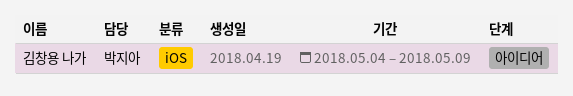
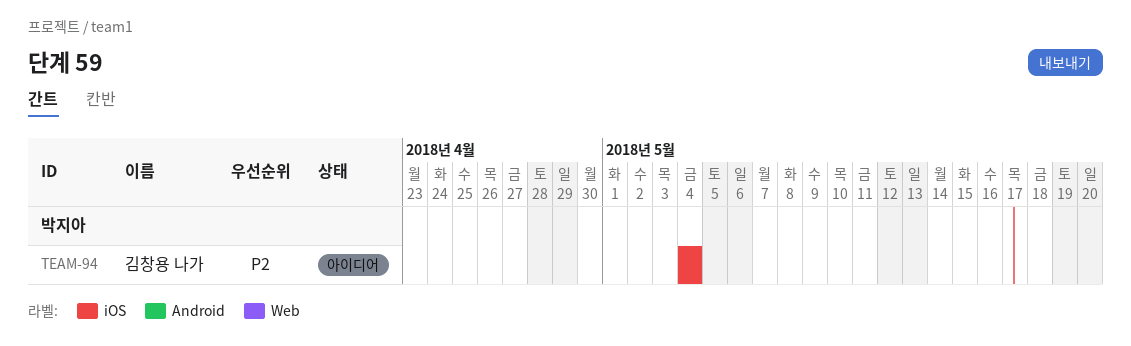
김창용 나가, due: May 9 -> May 4

